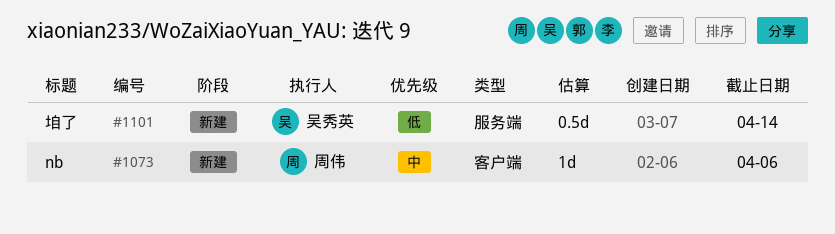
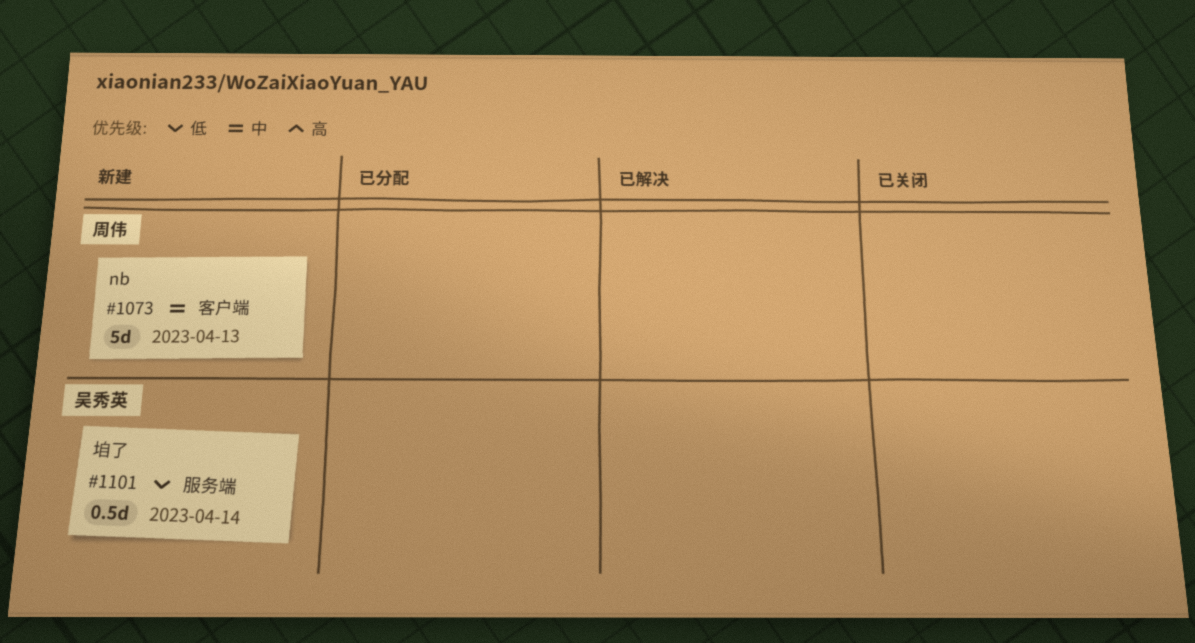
#1073, estimate: 1d -> 5d
#1073, due: Apr 6 -> Apr 13

